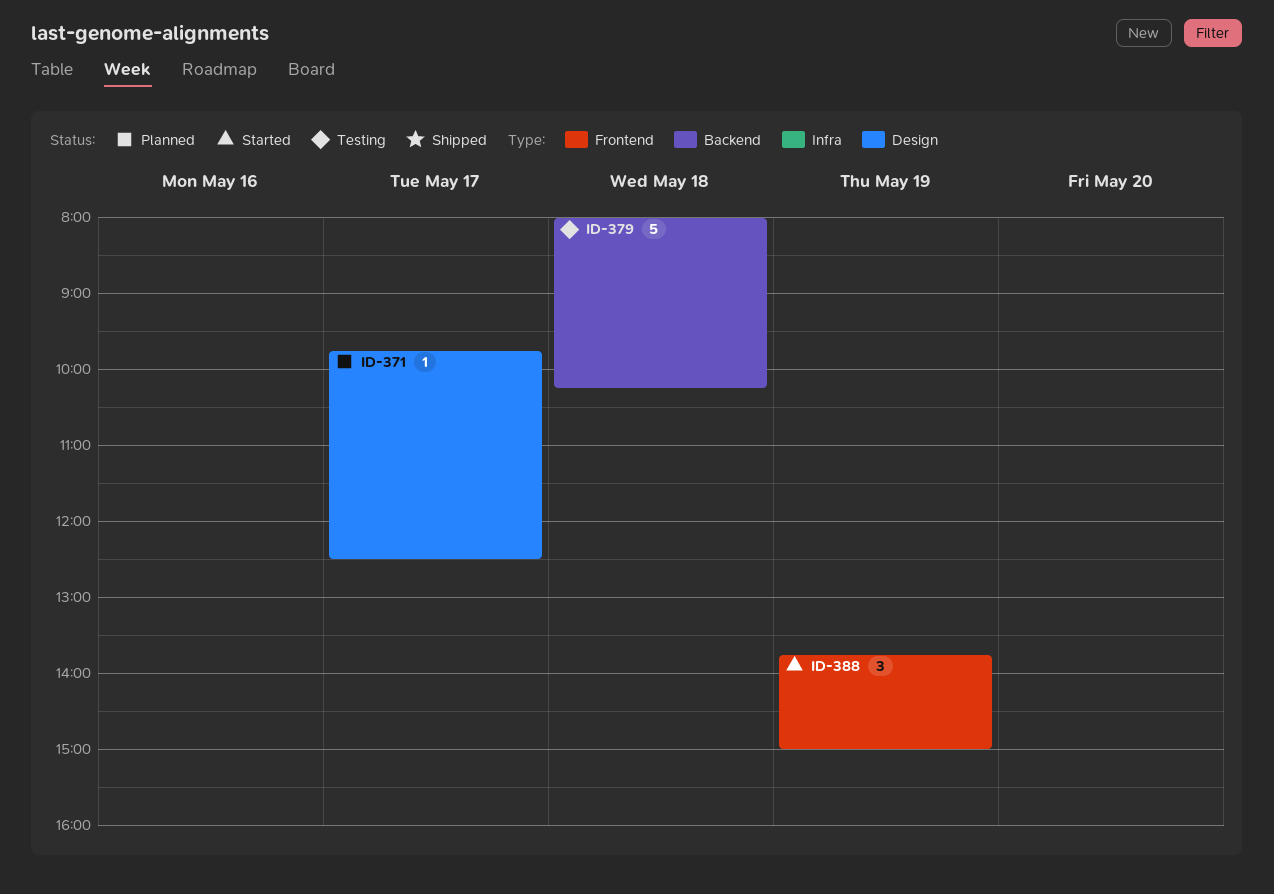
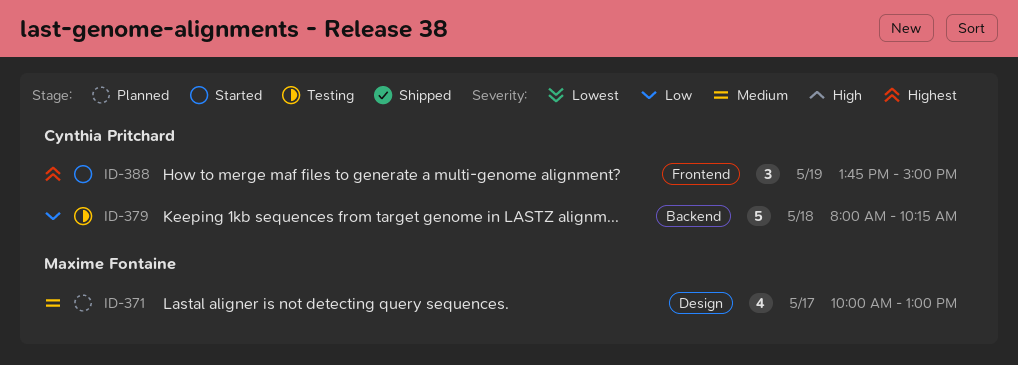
ID-371, estimate: 1 -> 4
ID-371, begins: 09:45 -> 10:00
ID-371, ends: 12:30 -> 13:00

